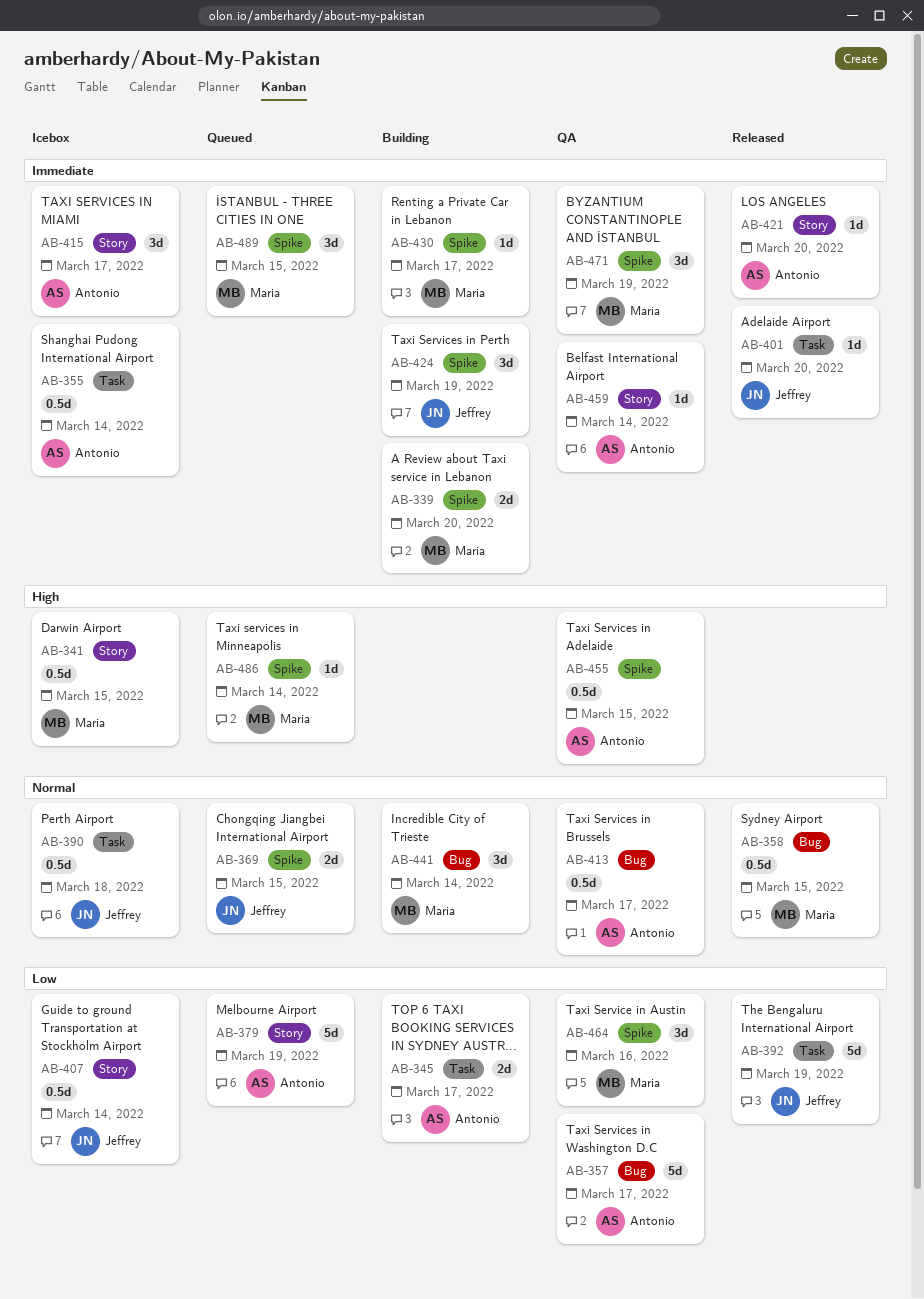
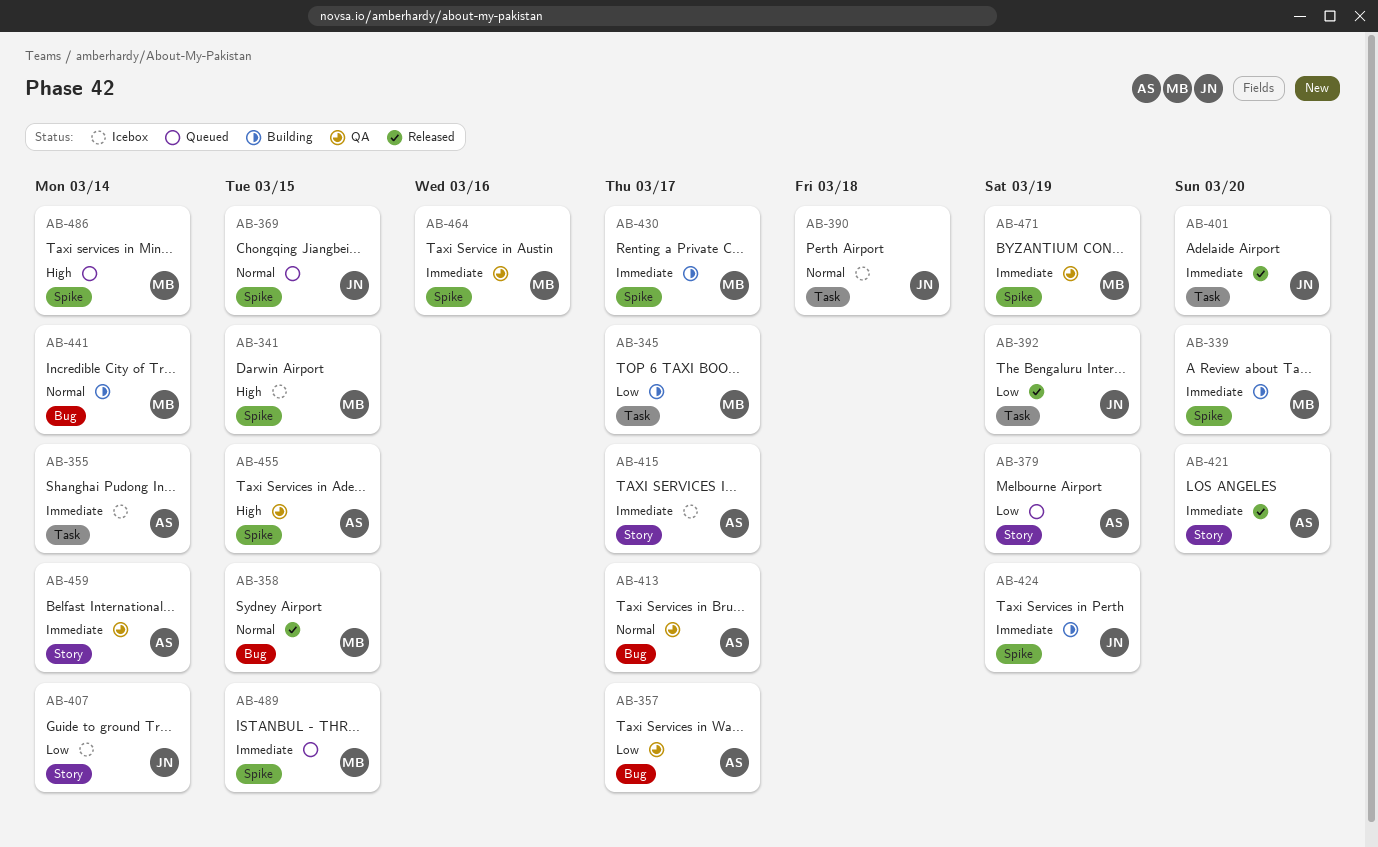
AB-341, label: Story -> Spike
AB-345, owner: Antonio -> Maria
AB-464, priority: Low -> Immediate

